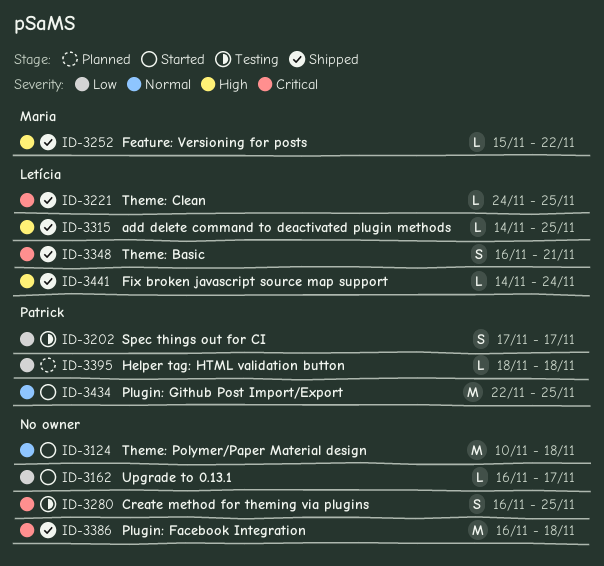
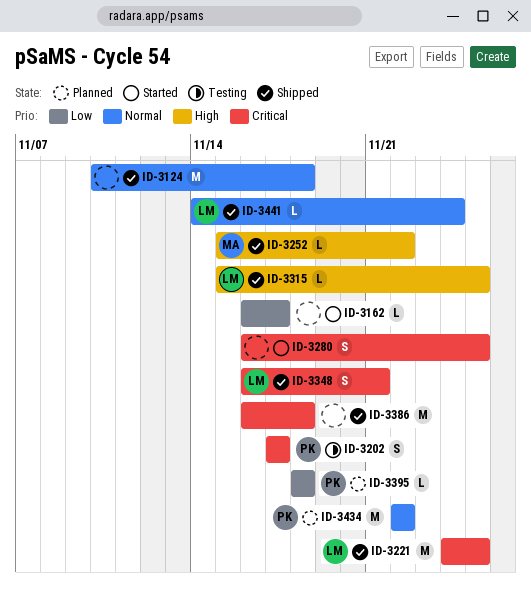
ID-3124, status: Started -> Shipped
ID-3202, priority: Low -> Critical
ID-3221, estimate: L -> M
ID-3280, status: Testing -> Started
ID-3315, start: Nov 14 -> Nov 15
ID-3434, status: Started -> Planned
ID-3434, due: Nov 25 -> Nov 22
ID-3441, priority: High -> Normal

